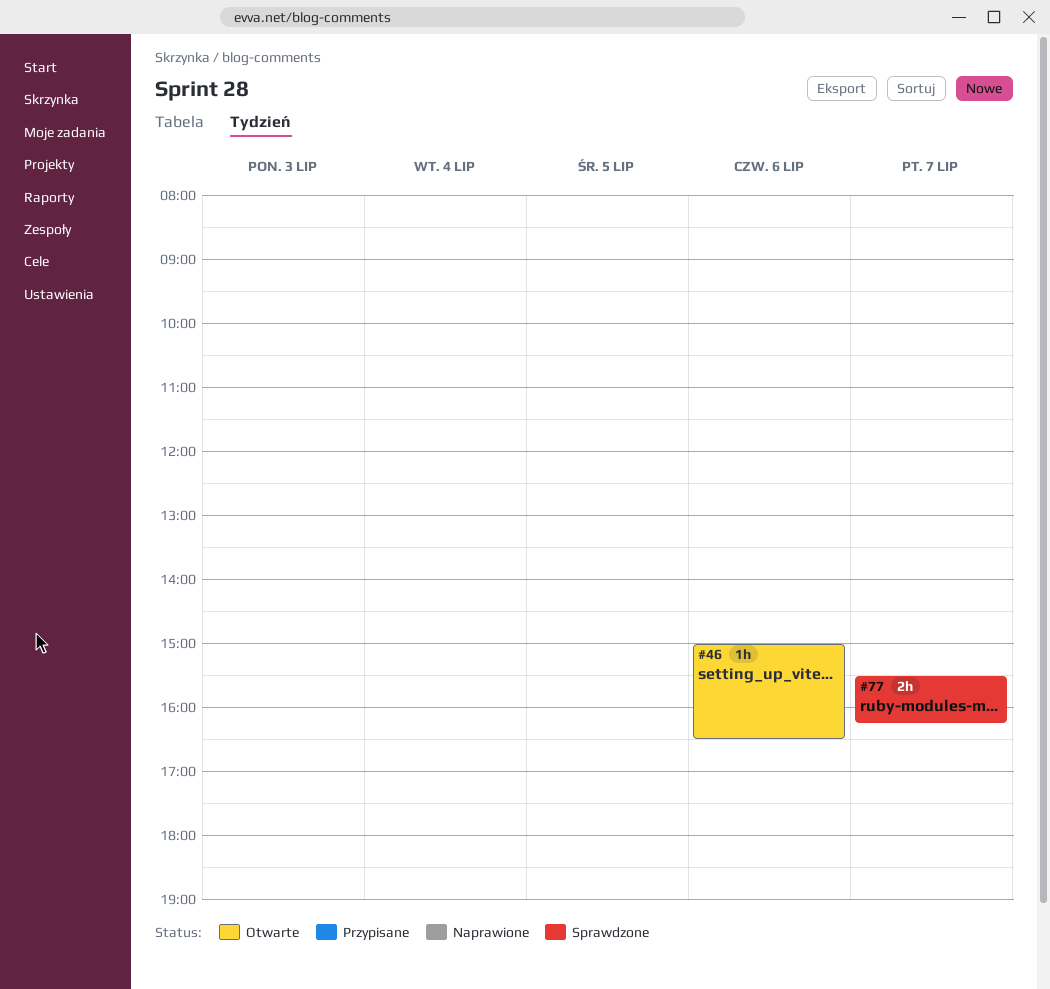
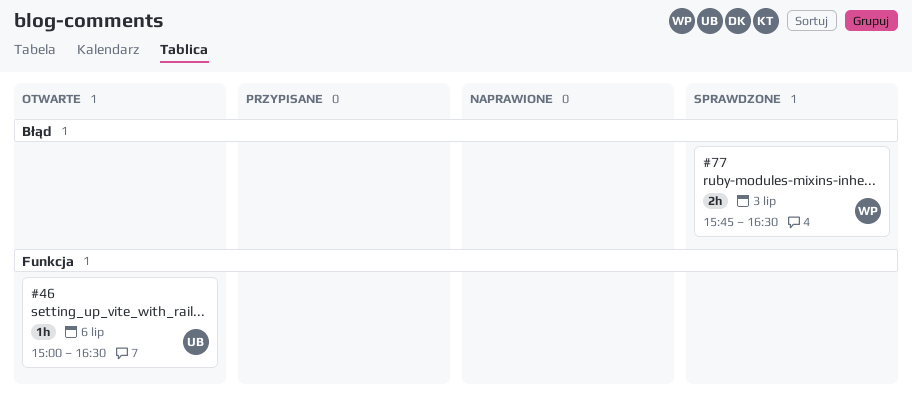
#77, day: Jul 7 -> Jul 3
#77, begins: 15:30 -> 15:45
#77, ends: 16:15 -> 16:30

